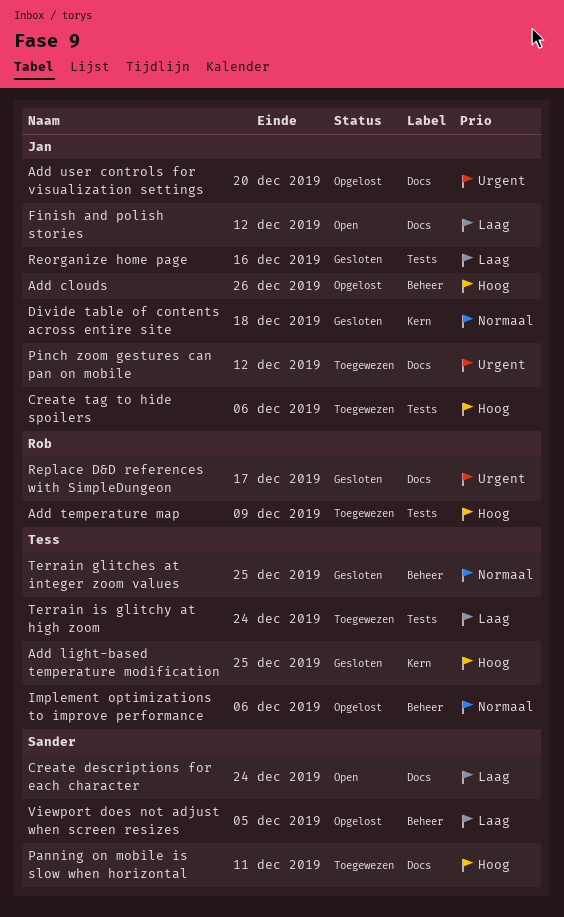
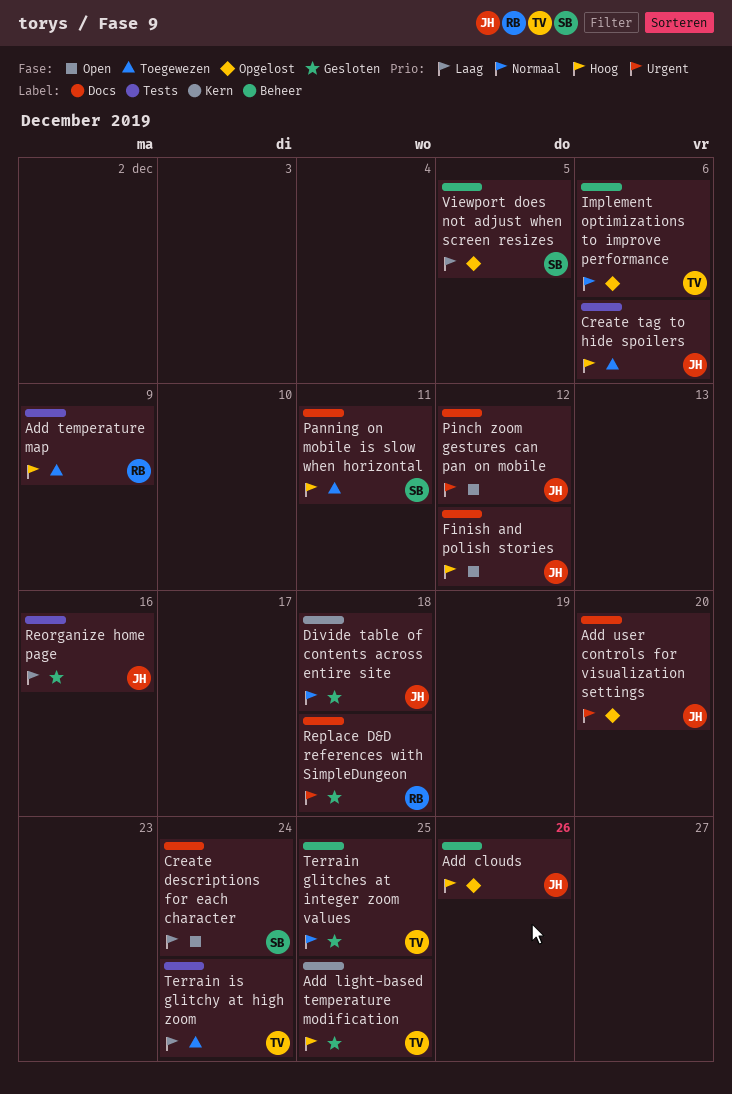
Finish and polish stories, priority: Laag -> Hoog
Pinch zoom gestures can pan on mobile, status: Toegewezen -> Open
Replace D&D references with SimpleDungeon, due: Dec 17 -> Dec 18

